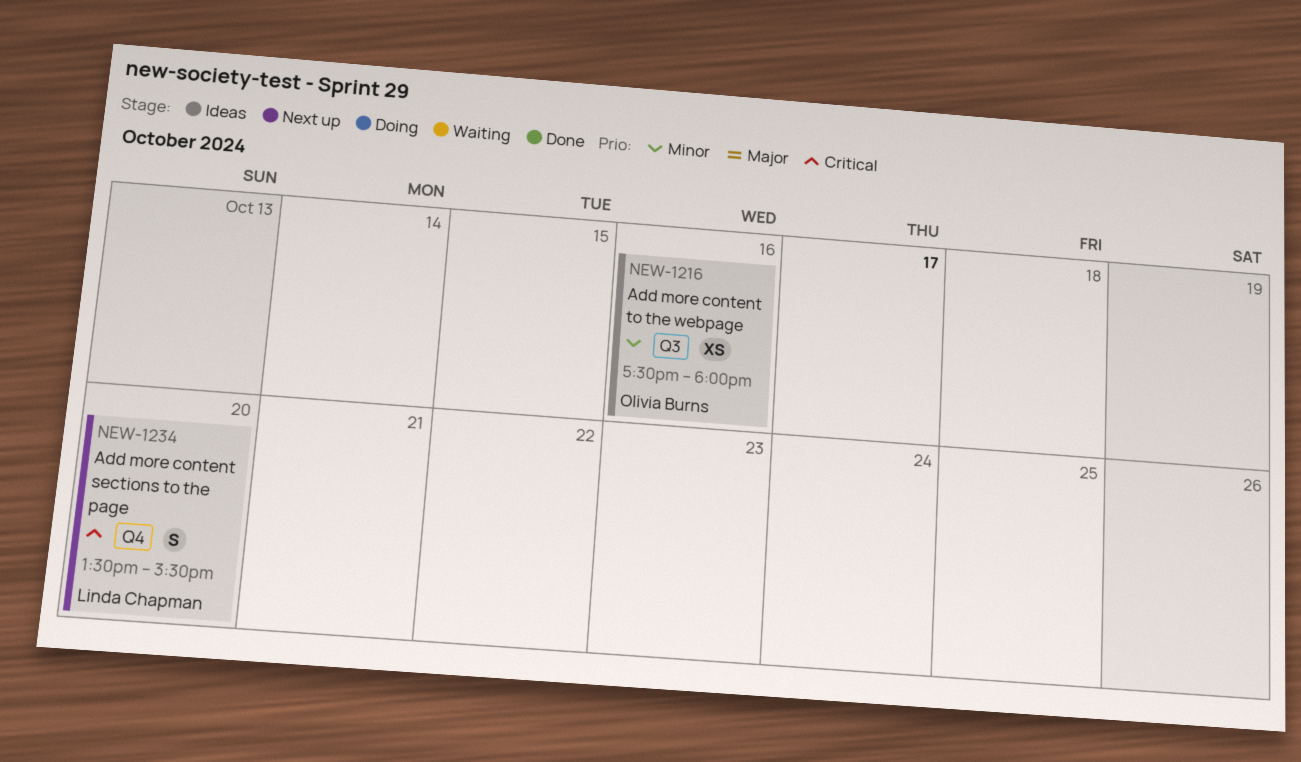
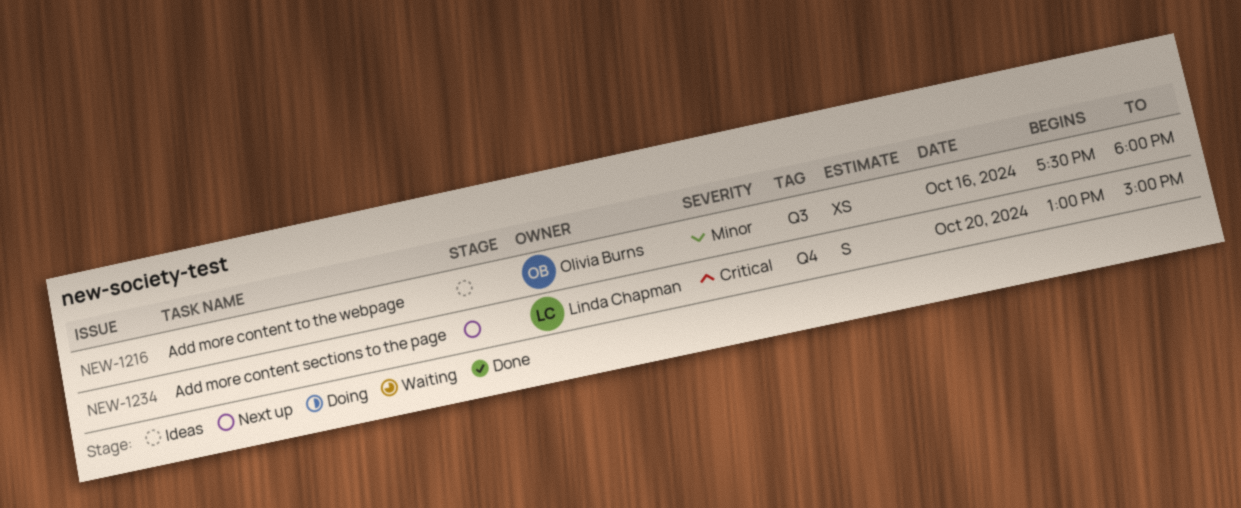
NEW-1234, begins: 13:30 -> 13:00
NEW-1234, ends: 15:30 -> 15:00

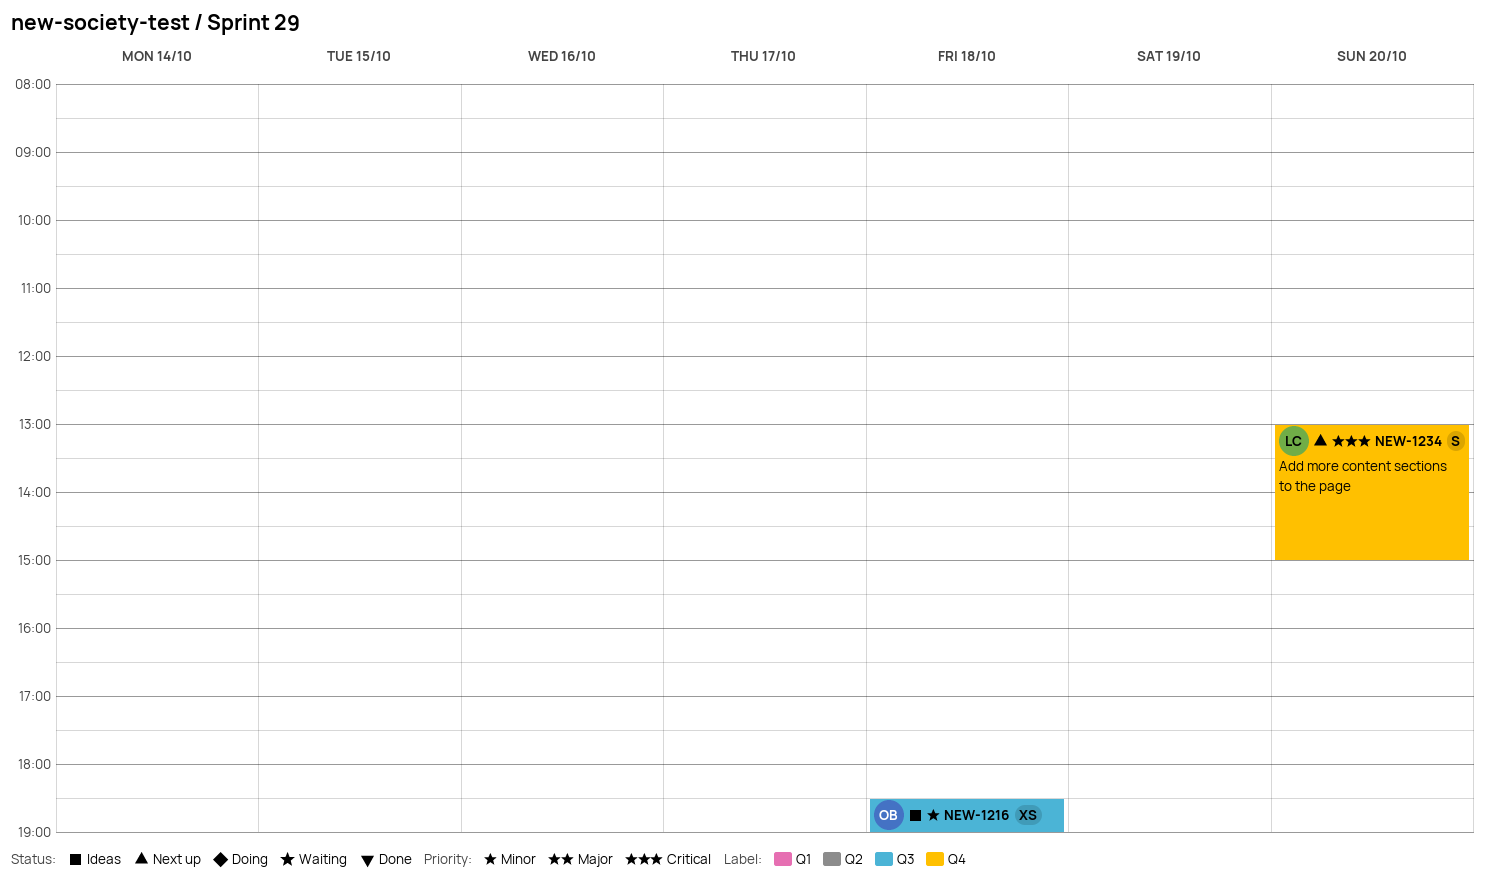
NEW-1216, day: Oct 16 -> Oct 18
NEW-1216, begins: 17:30 -> 18:30
NEW-1216, ends: 18:00 -> 19:00

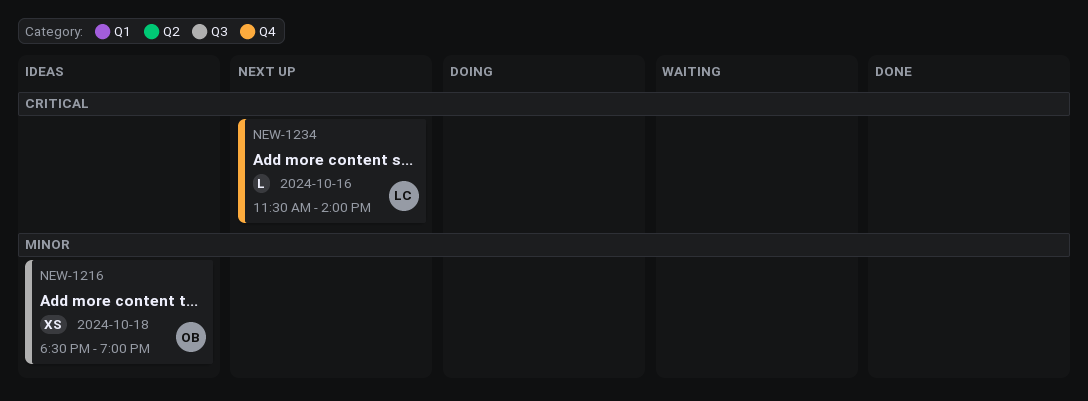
NEW-1234, estimate: S -> L
NEW-1234, day: Oct 20 -> Oct 16
NEW-1234, begins: 13:00 -> 11:30
NEW-1234, ends: 15:00 -> 14:00

